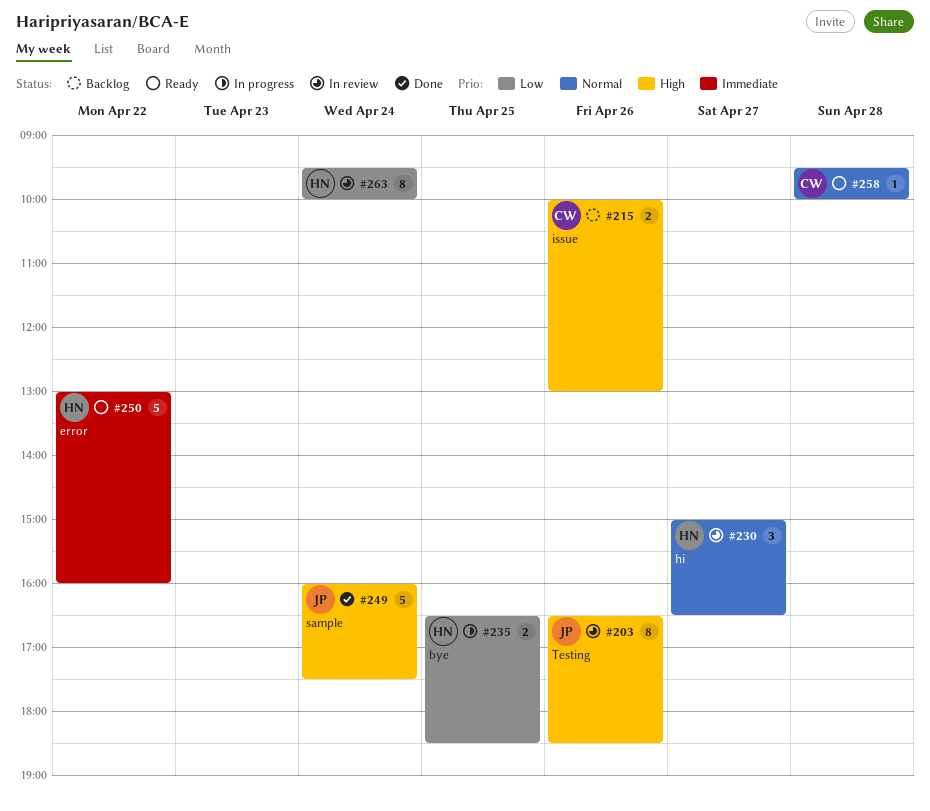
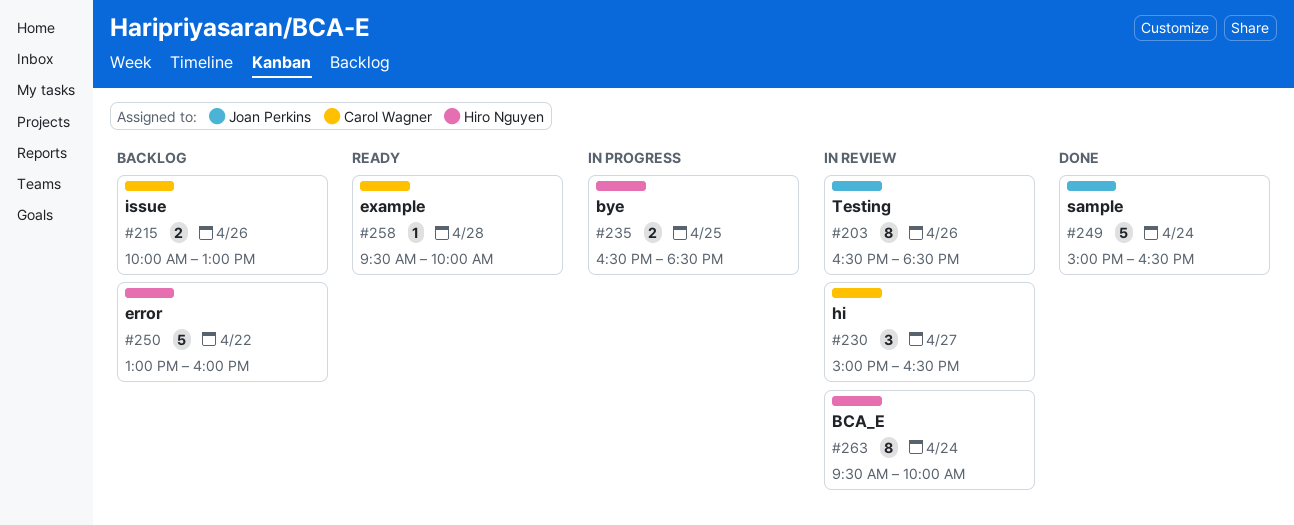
#230, owner: Hiro Nguyen -> Carol Wagner
#249, begins: 16:00 -> 15:00
#249, ends: 17:30 -> 16:30
#250, status: Ready -> Backlog

